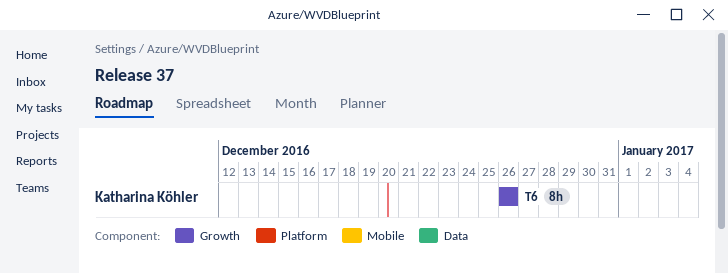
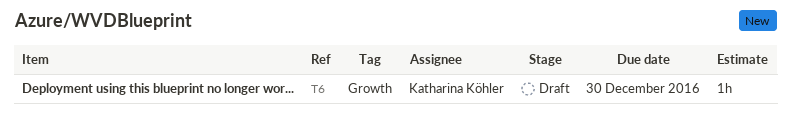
T6, estimate: 8h -> 1h
T6, due: Dec 26 -> Dec 30

